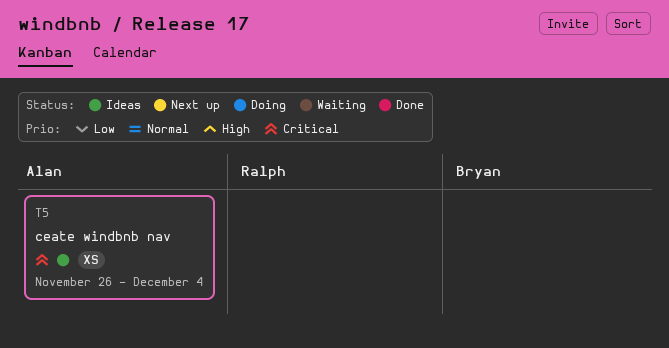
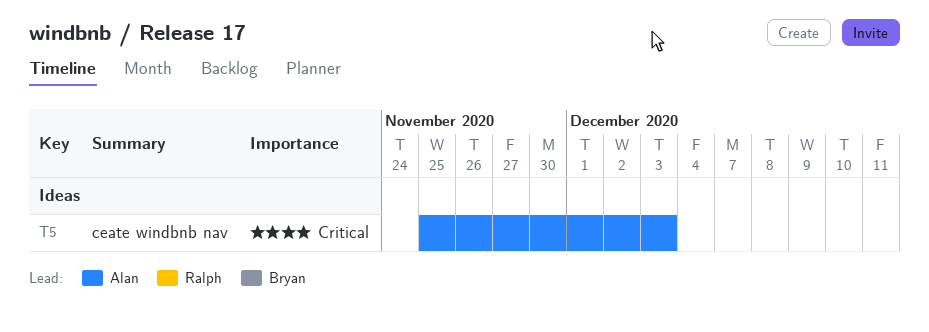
T5, start: Nov 26 -> Nov 25
T5, due: Dec 4 -> Dec 3

